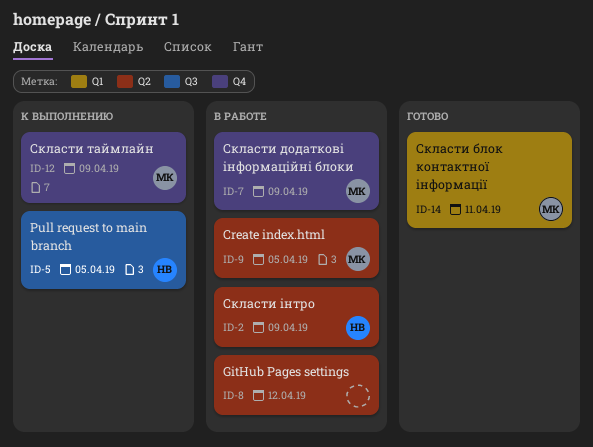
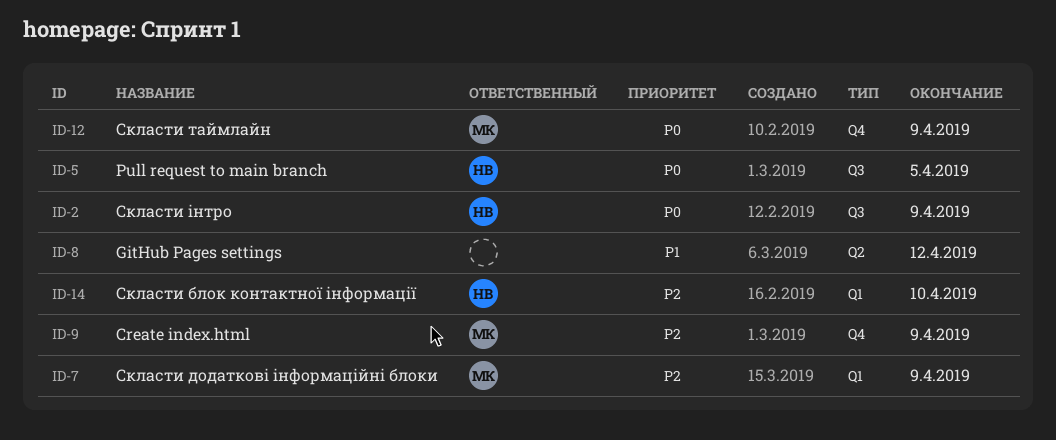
ID-2, label: Q2 -> Q3
ID-7, label: Q4 -> Q1
ID-9, label: Q2 -> Q4
ID-9, due: Apr 5 -> Apr 9
ID-14, owner: МК -> НВ
ID-14, due: Apr 11 -> Apr 10

